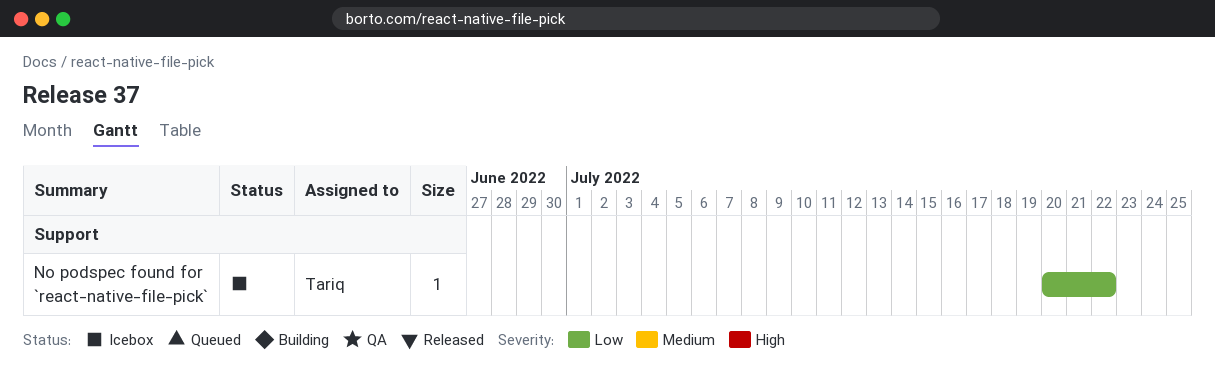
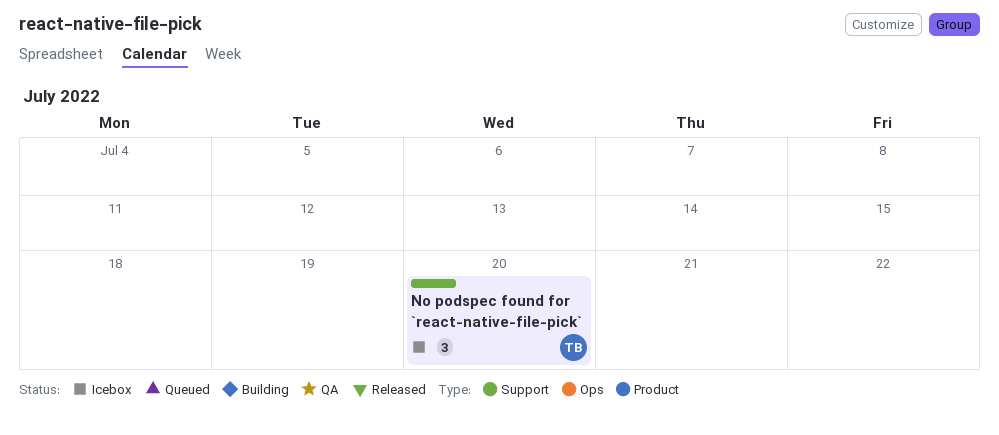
No podspec found for `react-native-file-pick`, estimate: 1 -> 3
No podspec found for `react-native-file-pick`, due: Jul 22 -> Jul 20

